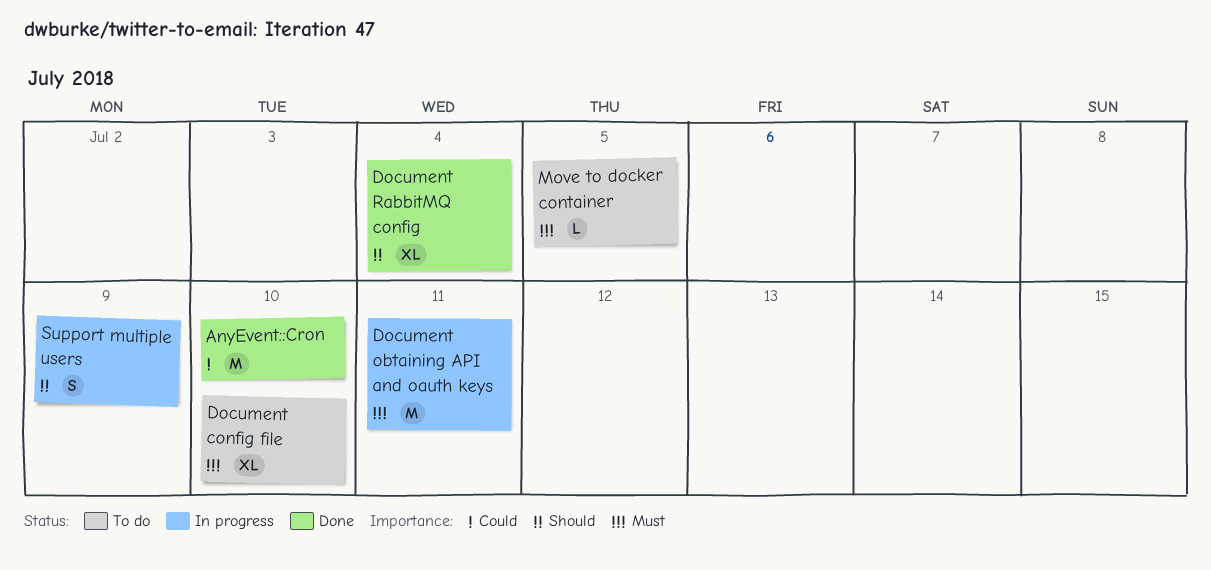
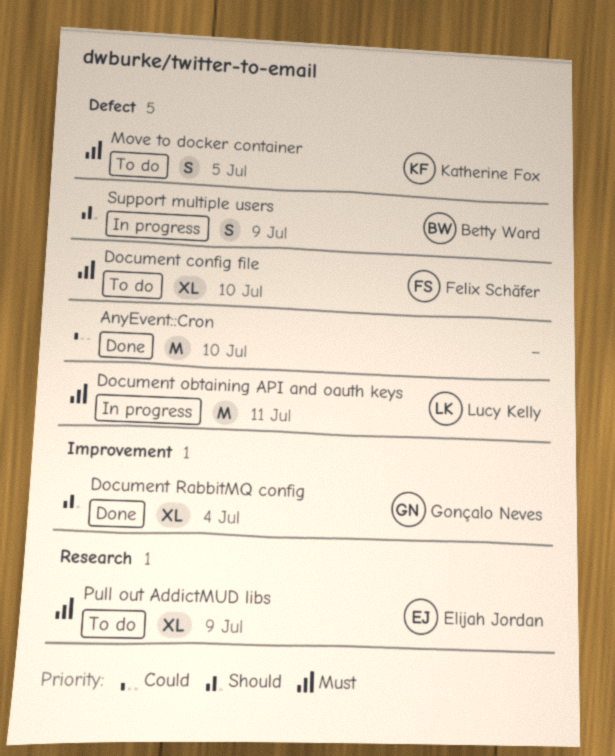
Move to docker container, estimate: L -> S
Pull out AddictMUD libs: none -> present

